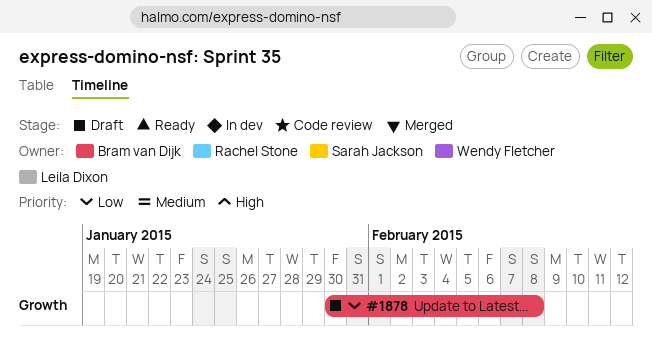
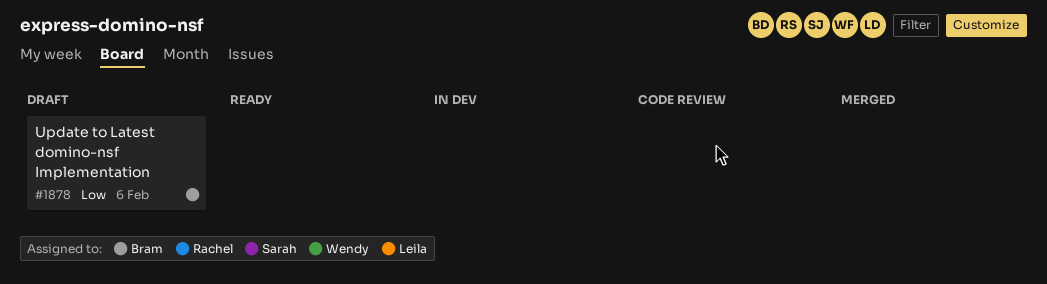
#1878, due: Feb 8 -> Feb 6

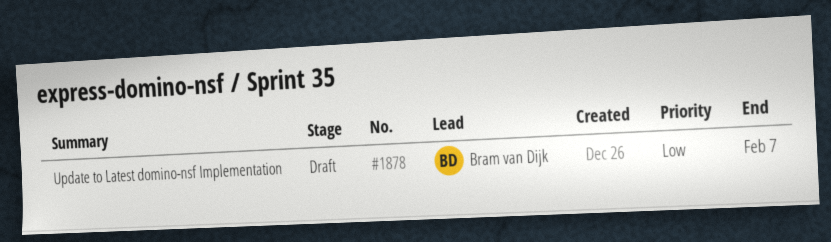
#1878, due: Feb 6 -> Feb 7

